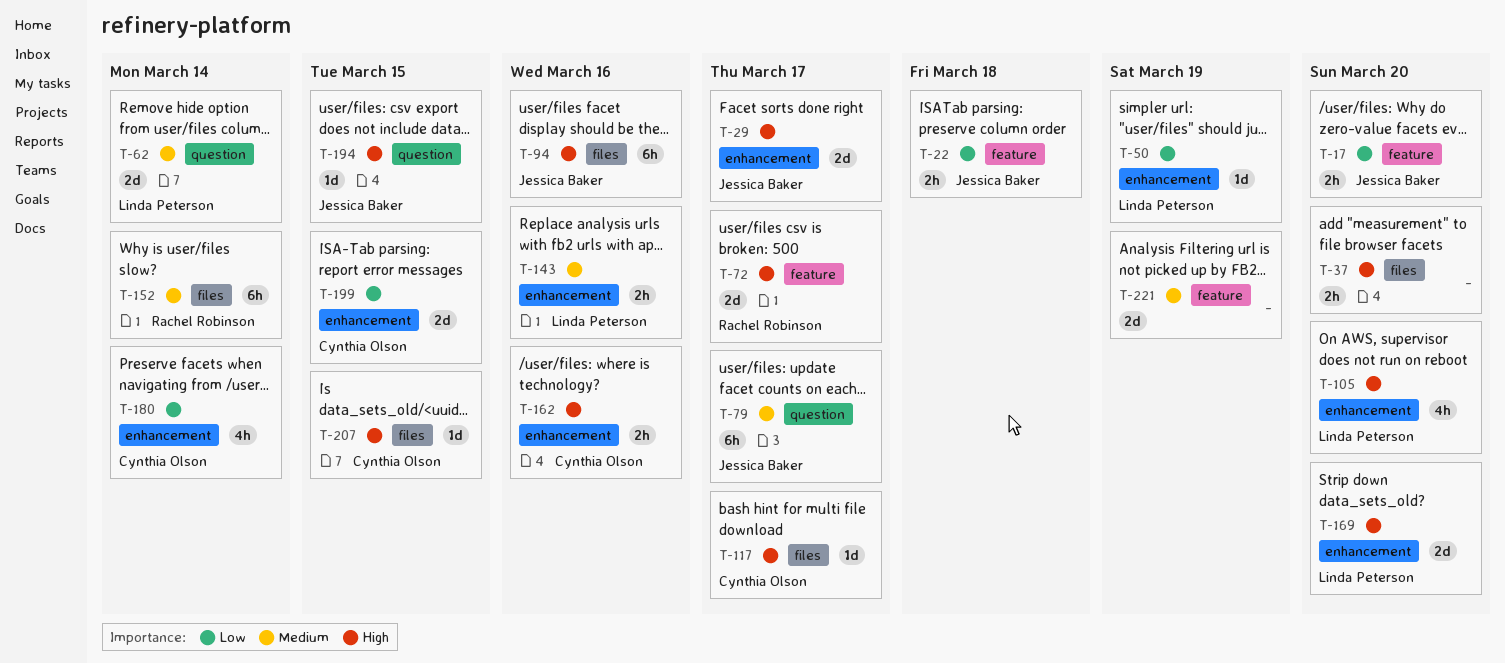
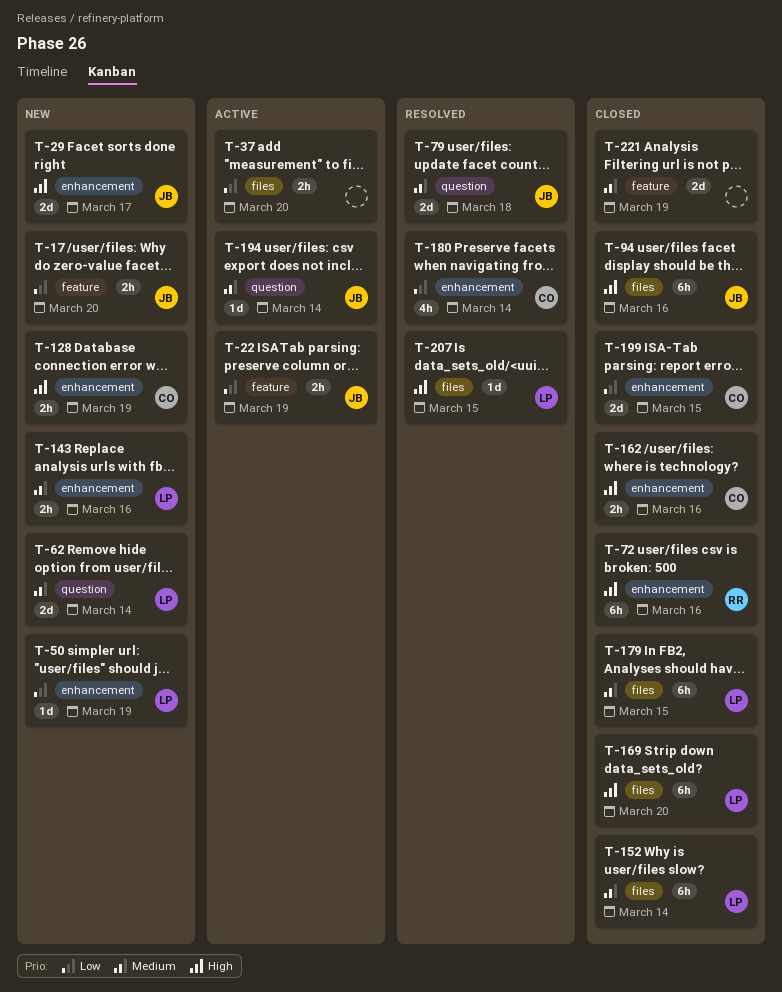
T-22, due: Mar 18 -> Mar 19
T-37, priority: High -> Low
T-72, label: feature -> enhancement
T-72, estimate: 2d -> 6h
T-72, due: Mar 17 -> Mar 16
T-79, estimate: 6h -> 2d
T-79, due: Mar 17 -> Mar 18
T-105: present -> none
T-117: present -> none
T-128: none -> present
T-152, owner: Rachel Robinson -> Linda Peterson
T-169, label: enhancement -> files
T-169, estimate: 2d -> 6h
T-179: none -> present
T-194, priority: High -> Medium
T-194, due: Mar 15 -> Mar 14
T-207, owner: Cynthia Olson -> Linda Peterson

